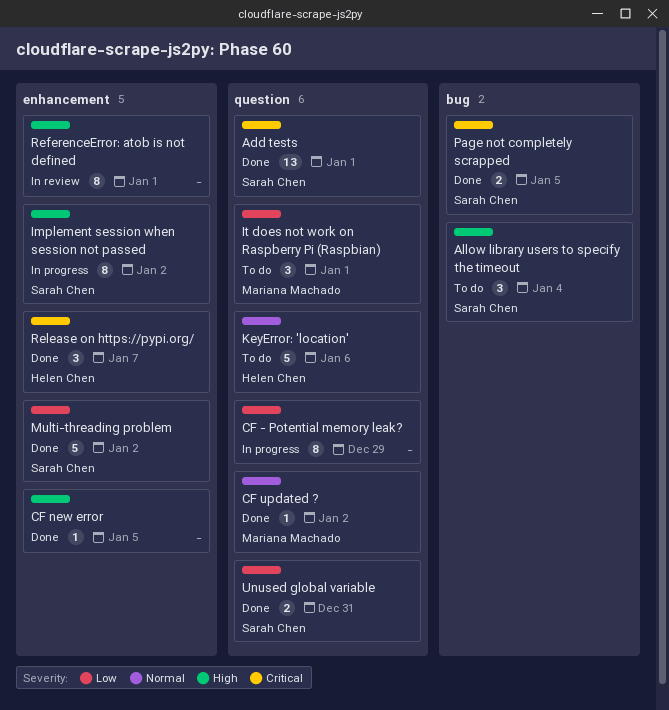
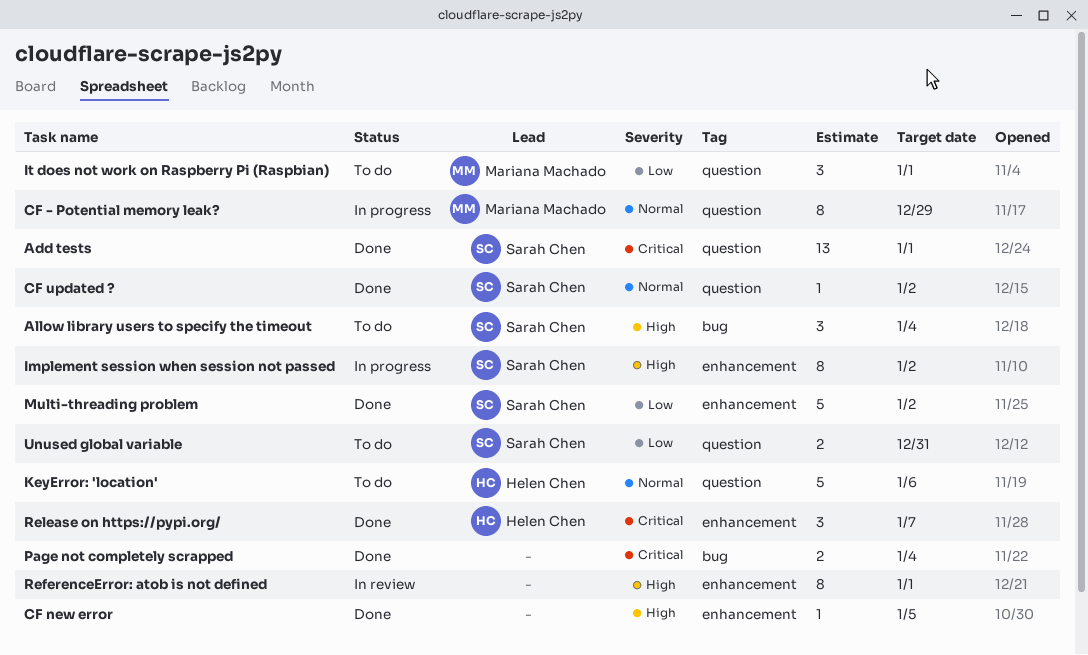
CF - Potential memory leak?, owner: none -> Mariana Machado
CF - Potential memory leak?, priority: Low -> Normal
CF updated ?, owner: Mariana Machado -> Sarah Chen
Page not completely scrapped, owner: Sarah Chen -> none
Page not completely scrapped, due: Jan 5 -> Jan 4
Unused global variable, status: Done -> To do

